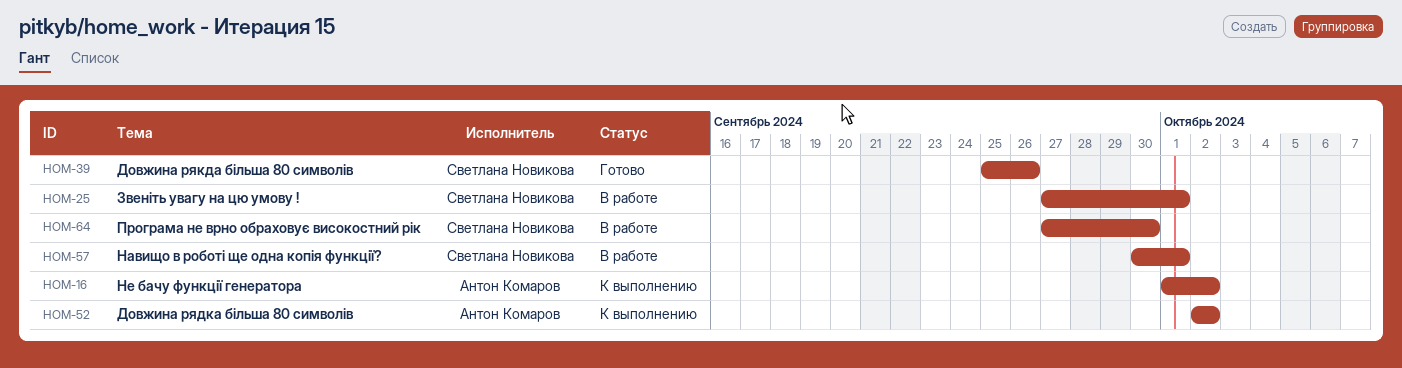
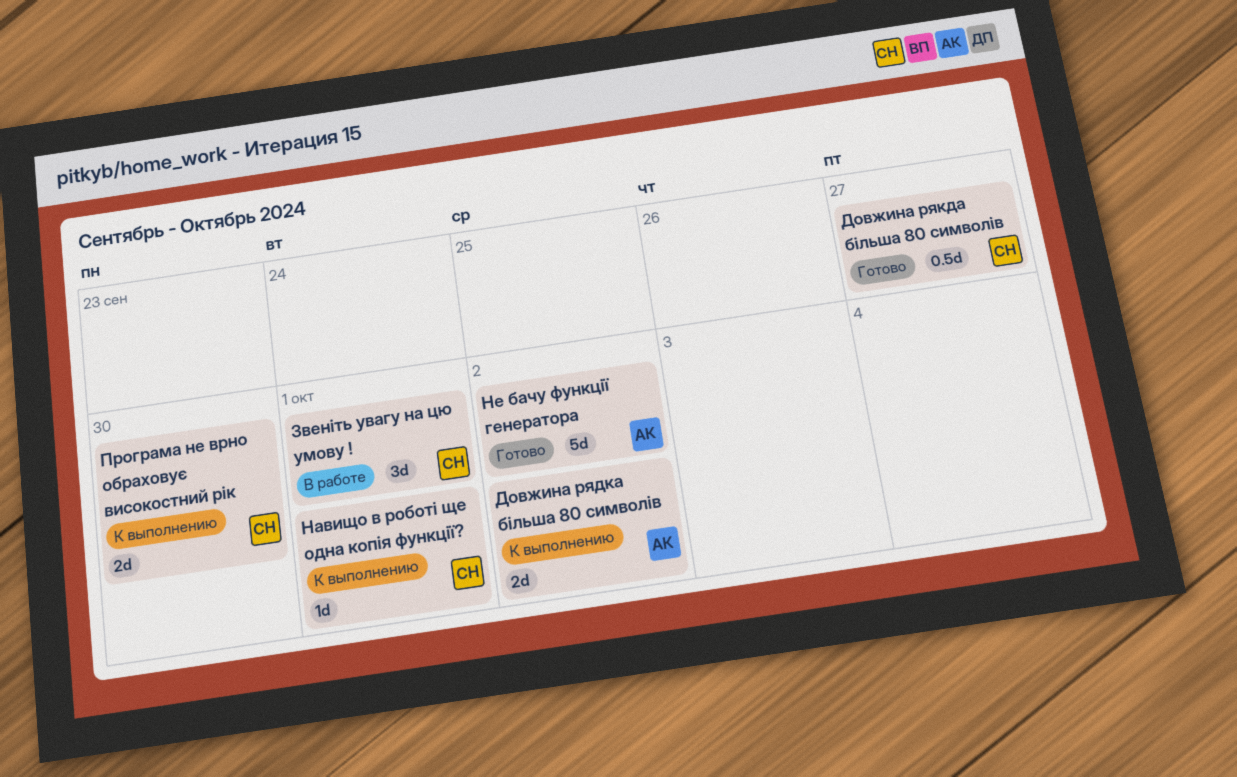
Довжина рякда більша 80 символів, due: Sep 26 -> Sep 27
Навищо в роботі ще одна копія функції?, status: В работе -> К выполнению
Не бачу функції генератора, status: К выполнению -> Готово
Програма не врно обраховує високостний рік, status: В работе -> К выполнению

